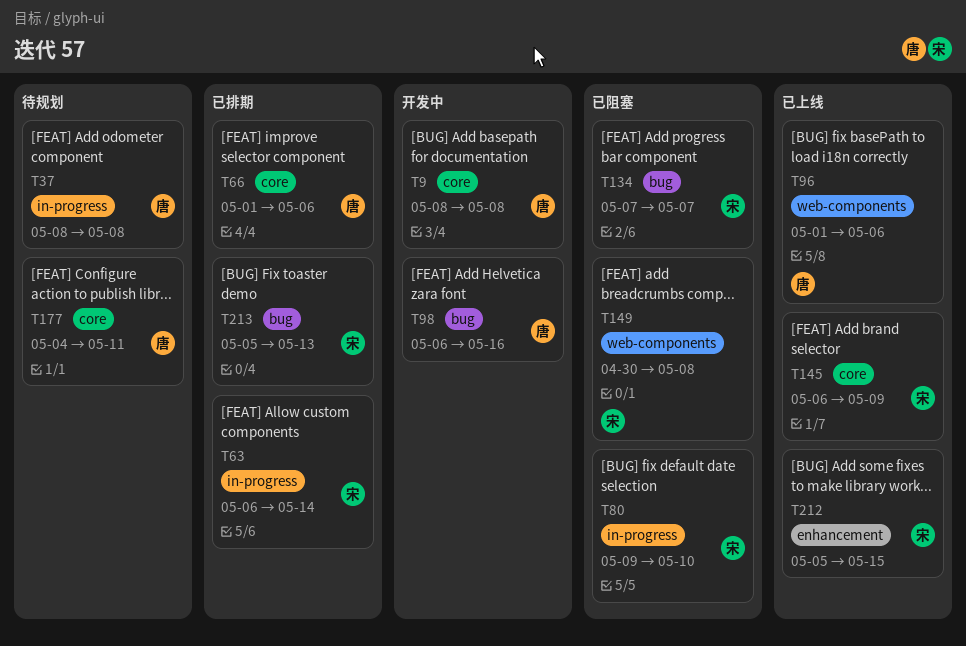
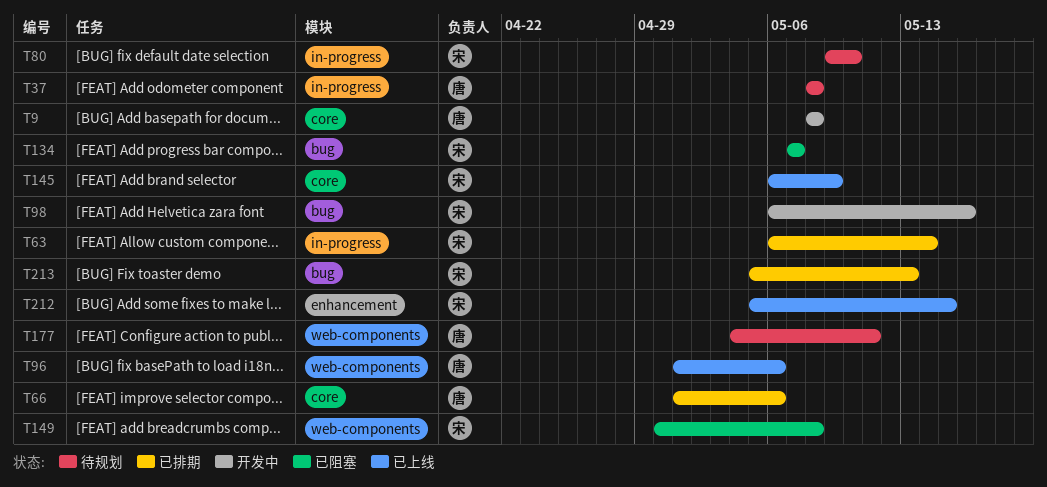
T80, status: 已阻塞 -> 待规划
T98, owner: 唐 -> 宋
T177, label: core -> web-components

